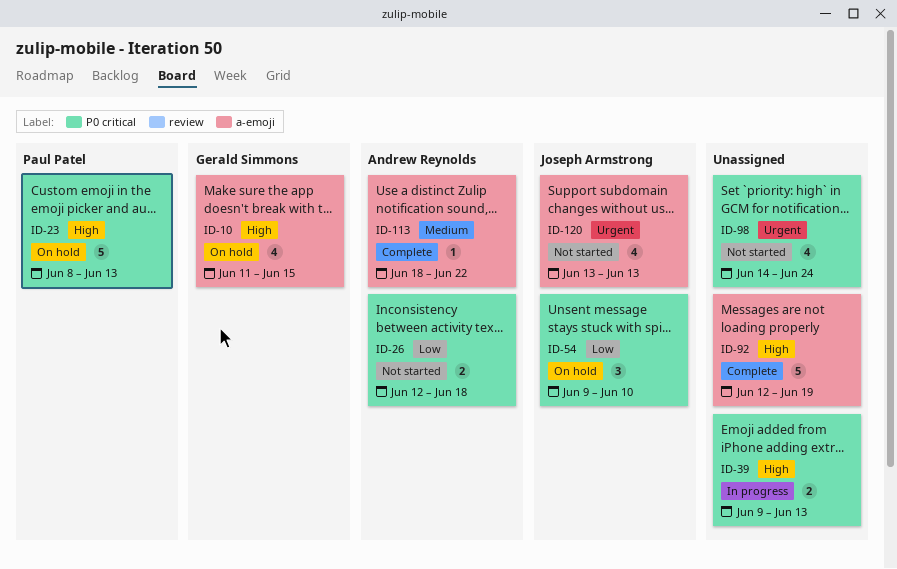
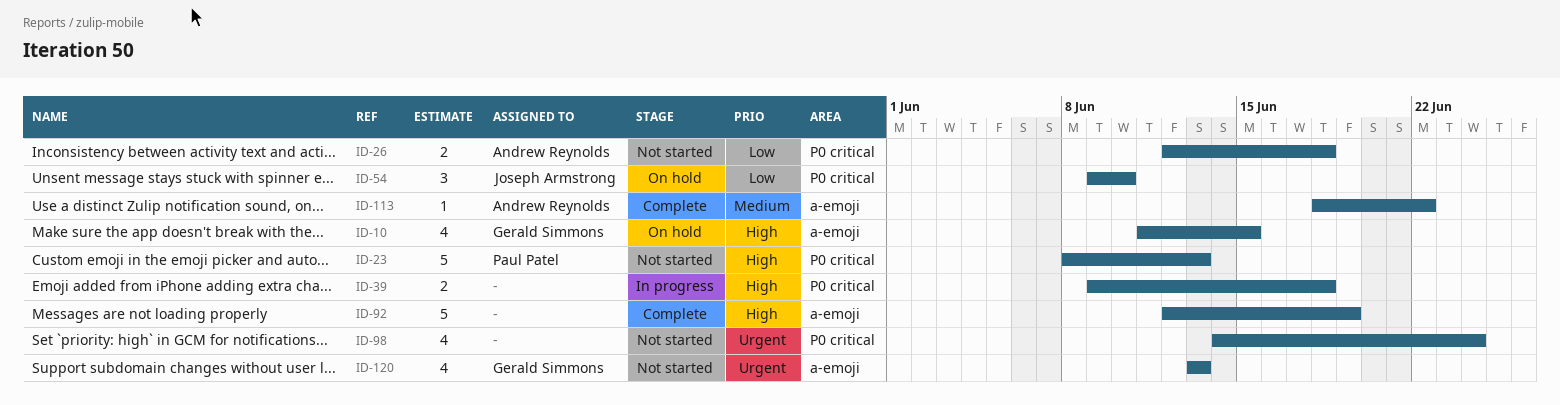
ID-23, status: On hold -> Not started
ID-39, due: Jun 13 -> Jun 18
ID-120, owner: Joseph Armstrong -> Gerald Simmons

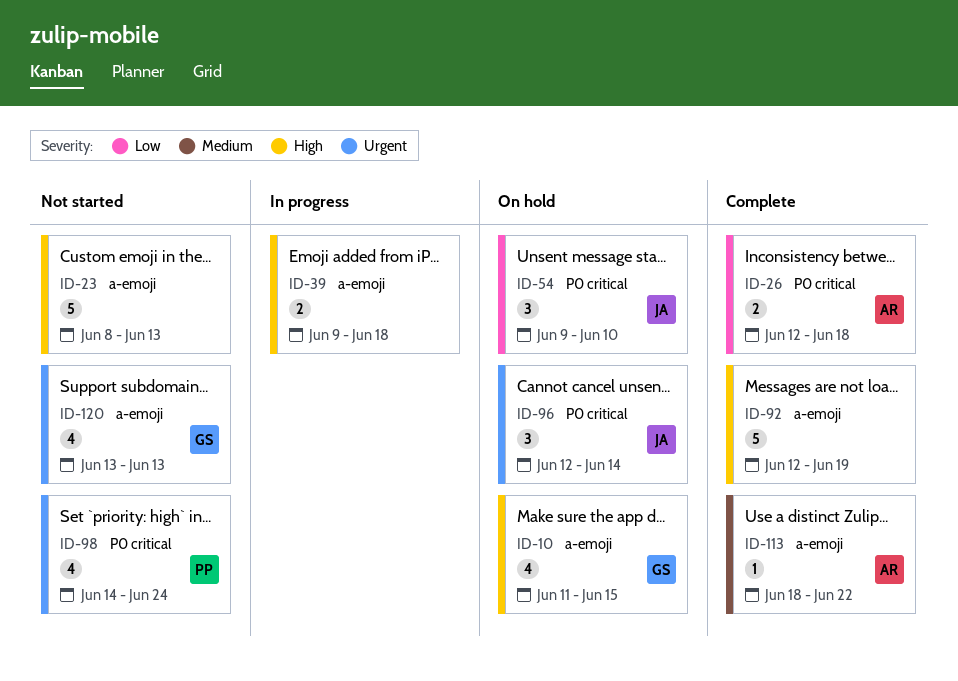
ID-23, owner: Paul Patel -> none
ID-23, label: P0 critical -> a-emoji
ID-26, status: Not started -> Complete
ID-39, label: P0 critical -> a-emoji
ID-96: none -> present
ID-98, owner: none -> Paul Patel

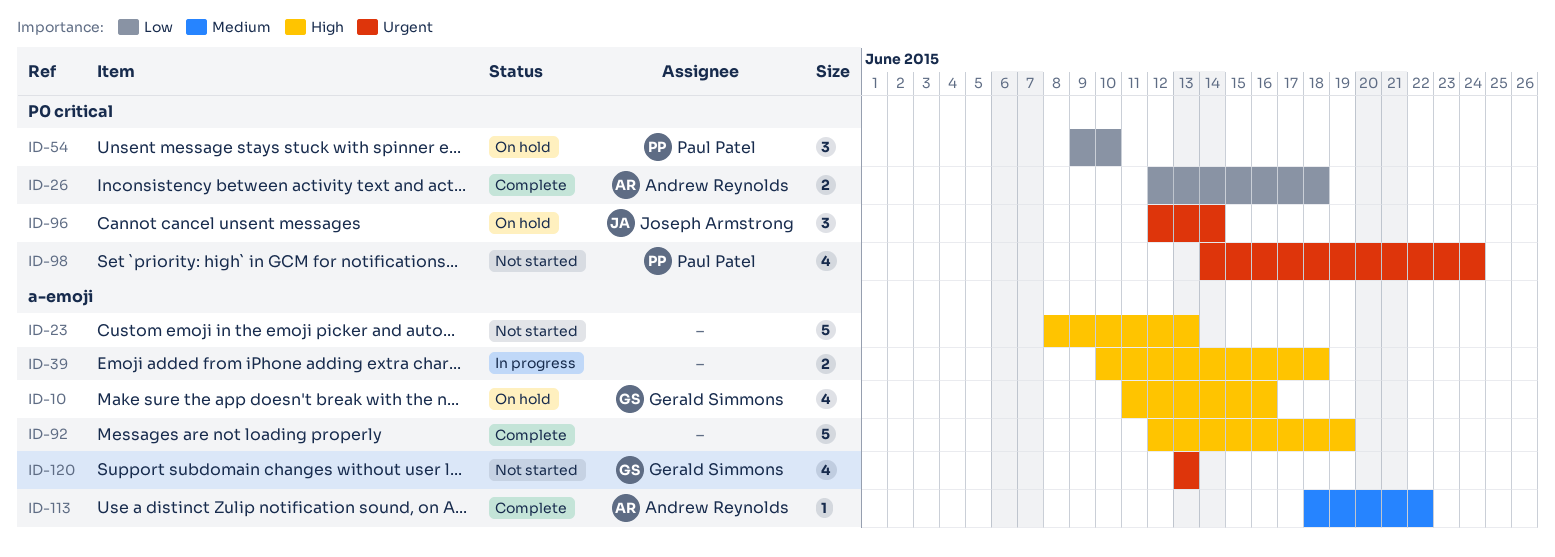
ID-10, due: Jun 15 -> Jun 16
ID-39, start: Jun 9 -> Jun 10
ID-54, owner: Joseph Armstrong -> Paul Patel

